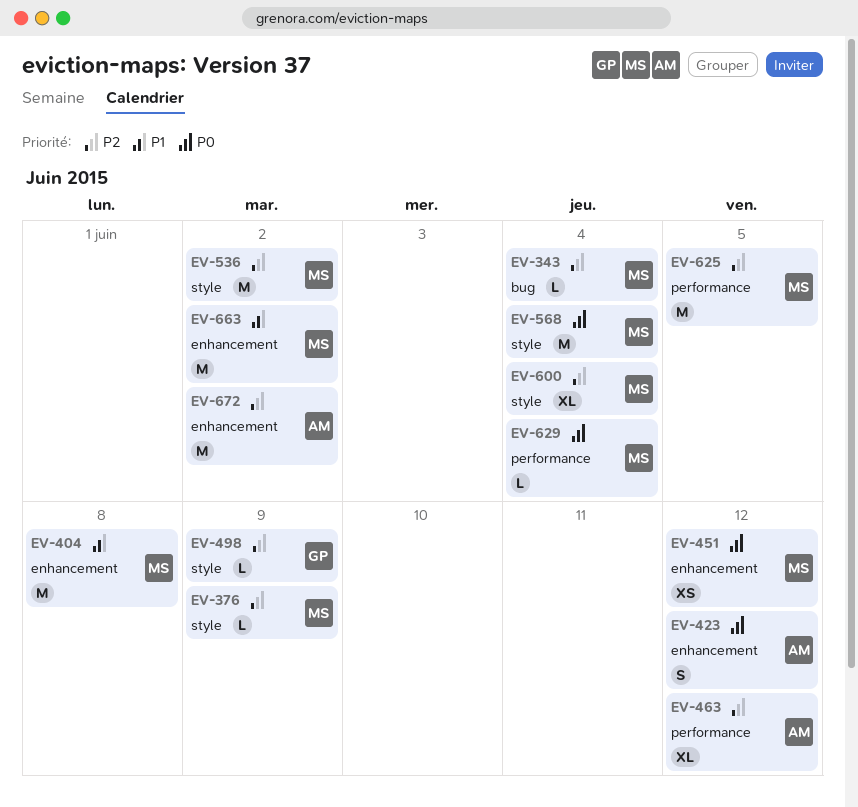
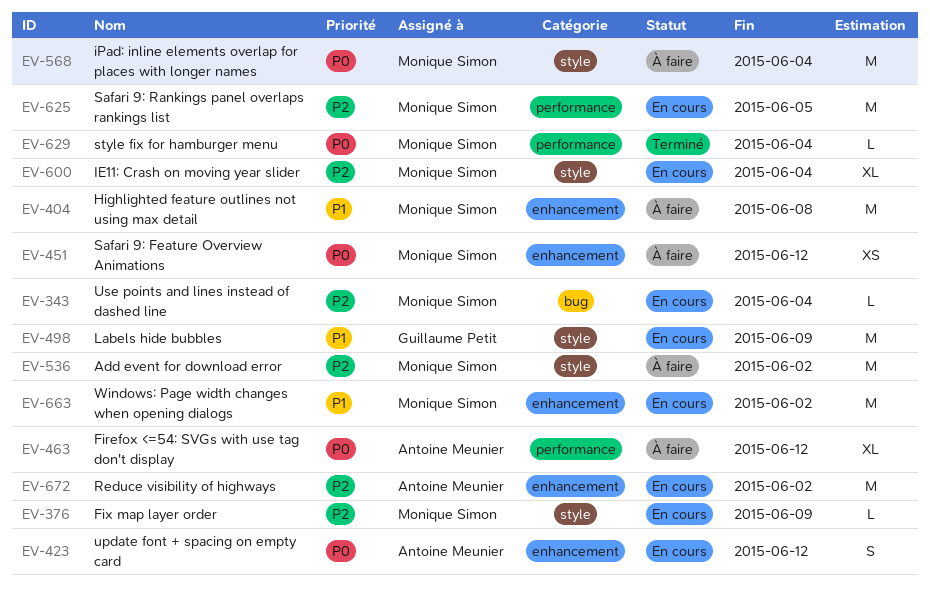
EV-463, priority: P2 -> P0
EV-498, priority: P2 -> P1
EV-498, estimate: L -> M

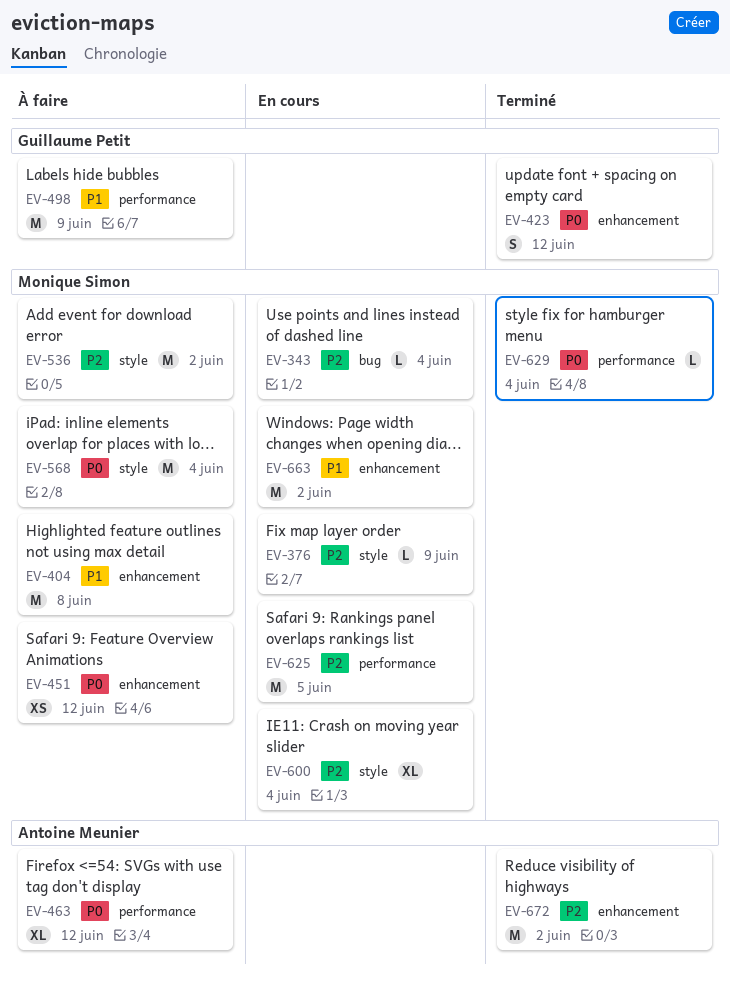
EV-423, status: En cours -> Terminé
EV-423, owner: Antoine Meunier -> Guillaume Petit
EV-498, status: En cours -> À faire
EV-498, label: style -> performance
EV-672, status: En cours -> Terminé

